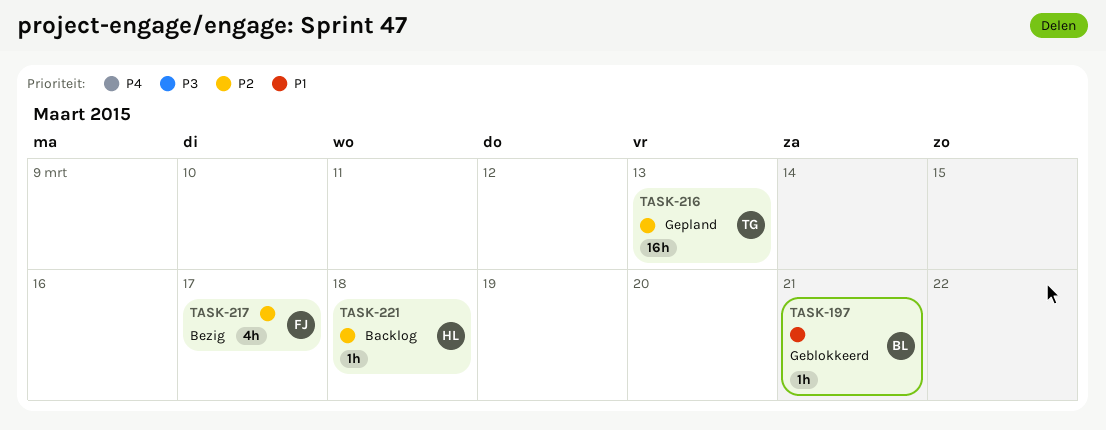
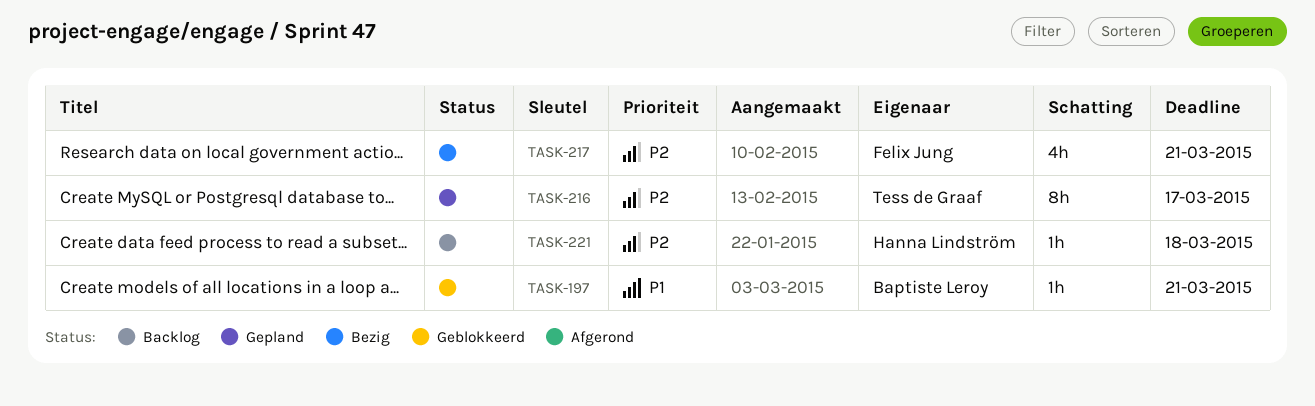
TASK-216, estimate: 16h -> 8h
TASK-216, due: Mar 13 -> Mar 17
TASK-217, due: Mar 17 -> Mar 21

